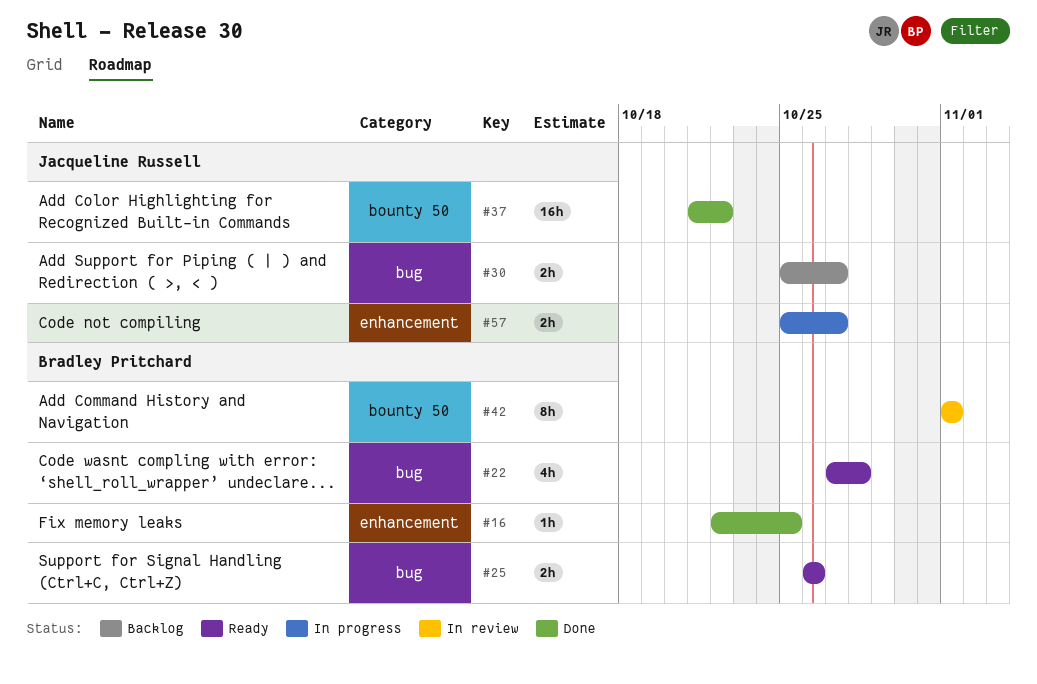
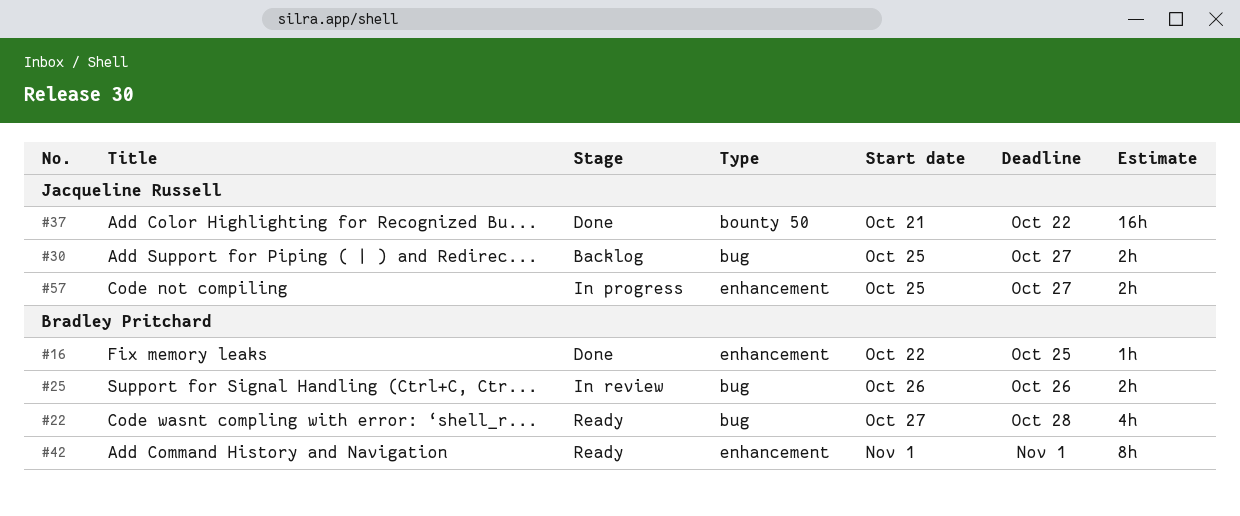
#25, status: Ready -> In review
#42, status: In review -> Ready
#42, label: bounty 50 -> enhancement

